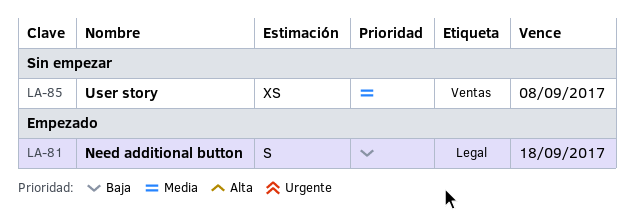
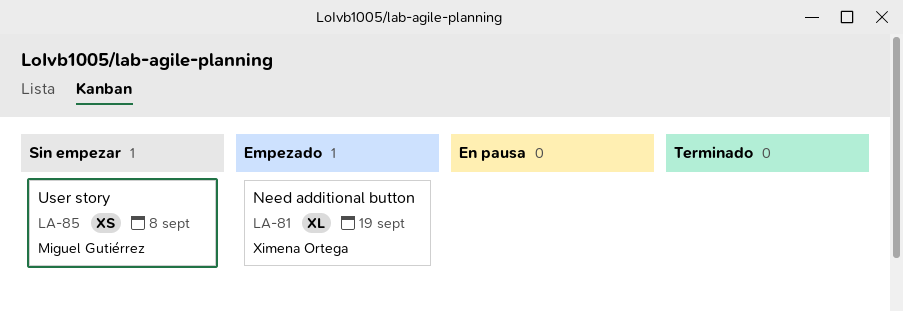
LA-81, estimate: S -> XL
LA-81, due: Sep 18 -> Sep 19

